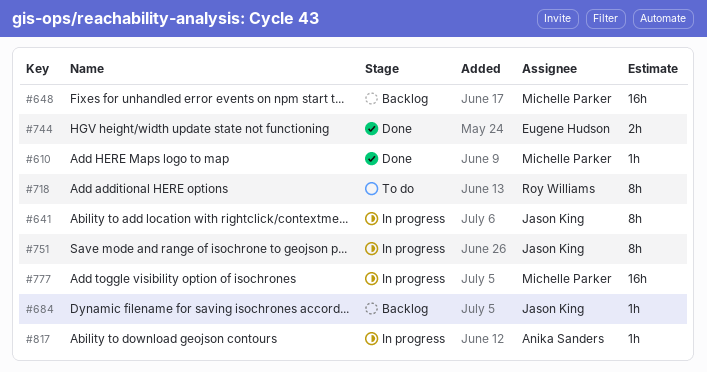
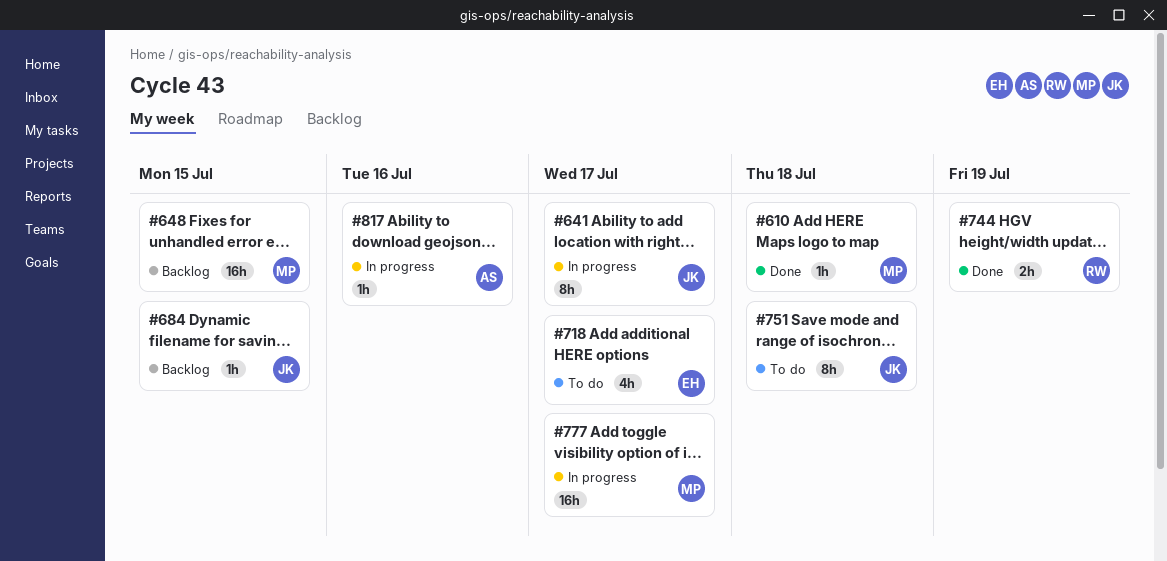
#718, owner: Roy Williams -> Eugene Hudson
#718, estimate: 8h -> 4h
#744, owner: Eugene Hudson -> Roy Williams
#751, status: In progress -> To do

